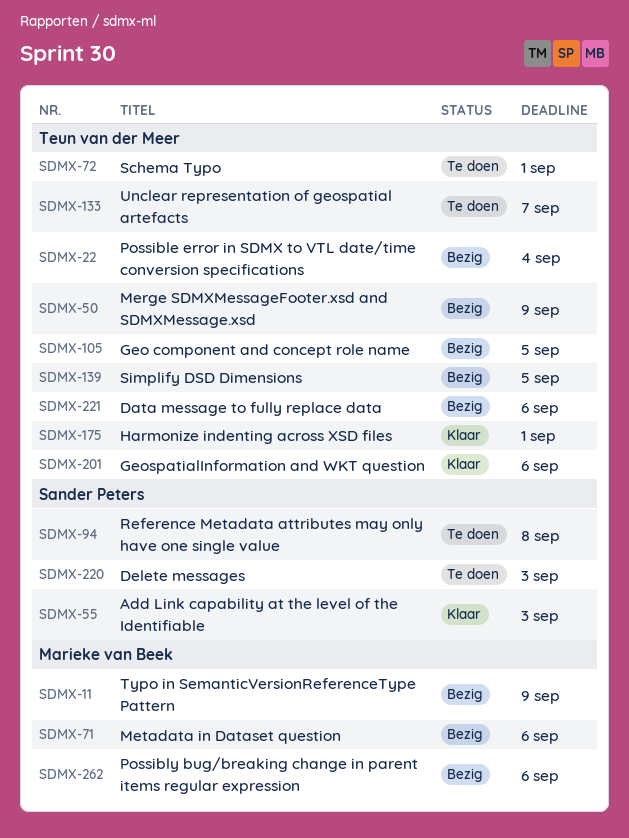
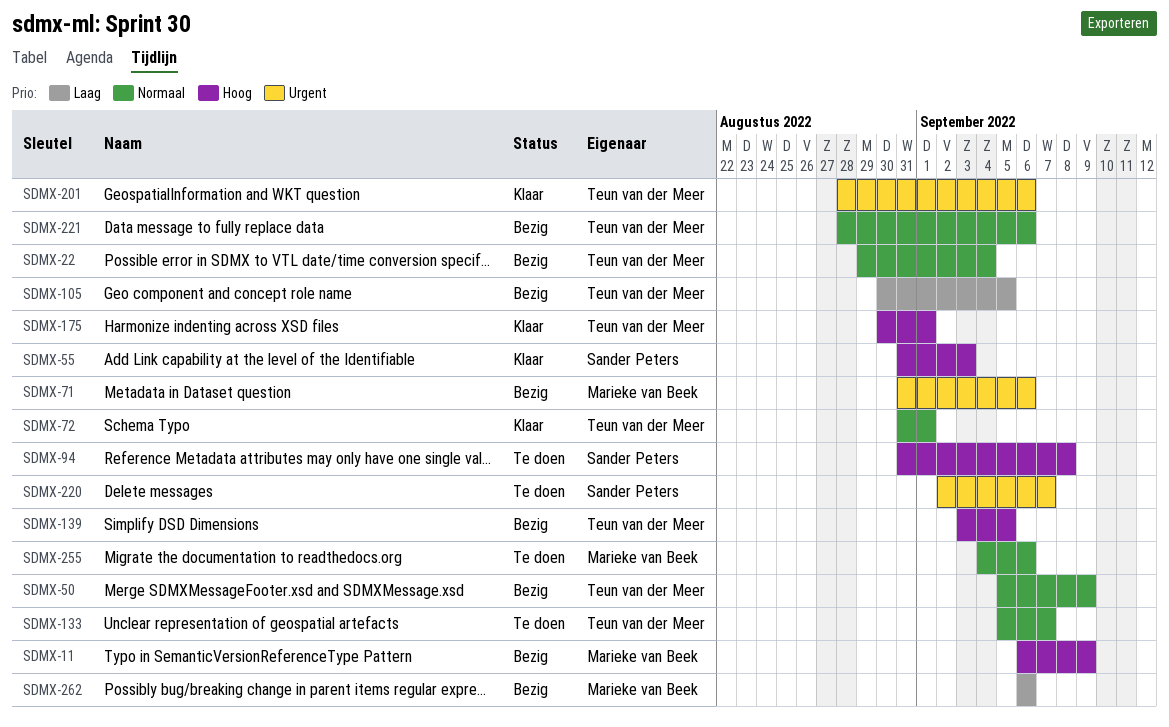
SDMX-72, status: Te doen -> Klaar
SDMX-220, due: Sep 3 -> Sep 7
SDMX-255: none -> present

